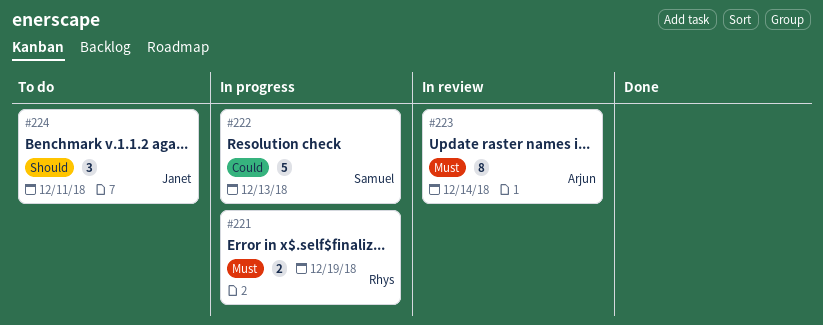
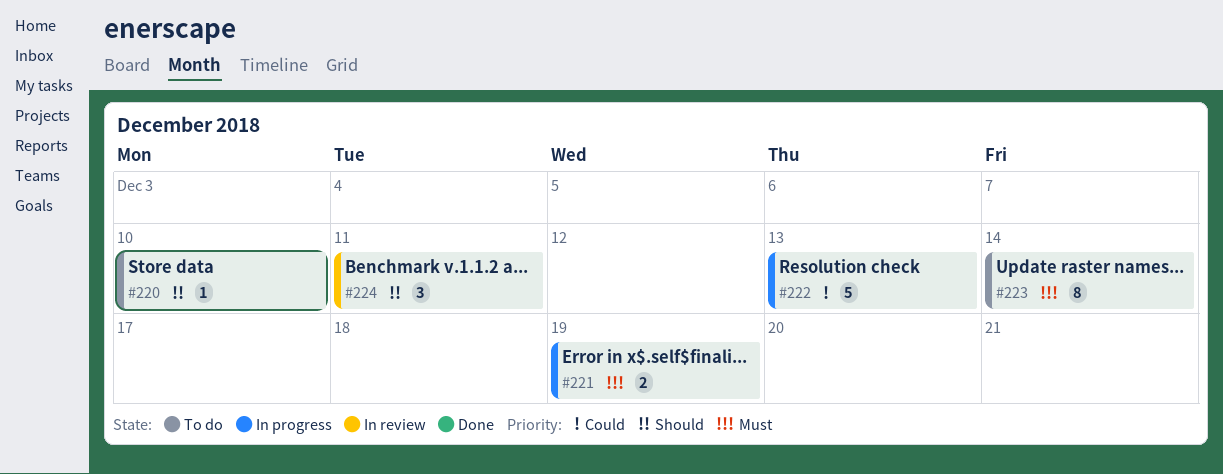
#220: none -> present
#223, status: In review -> To do
#224, status: To do -> In review

